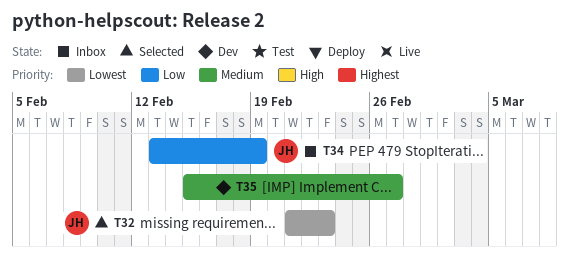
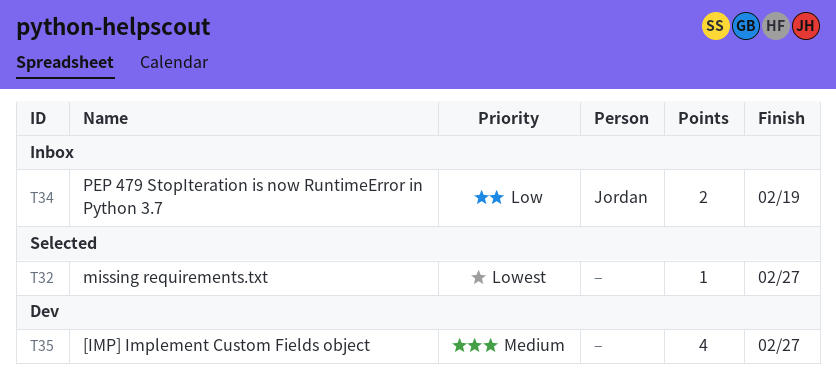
T32, owner: Jordan -> none
T32, due: Feb 23 -> Feb 27

